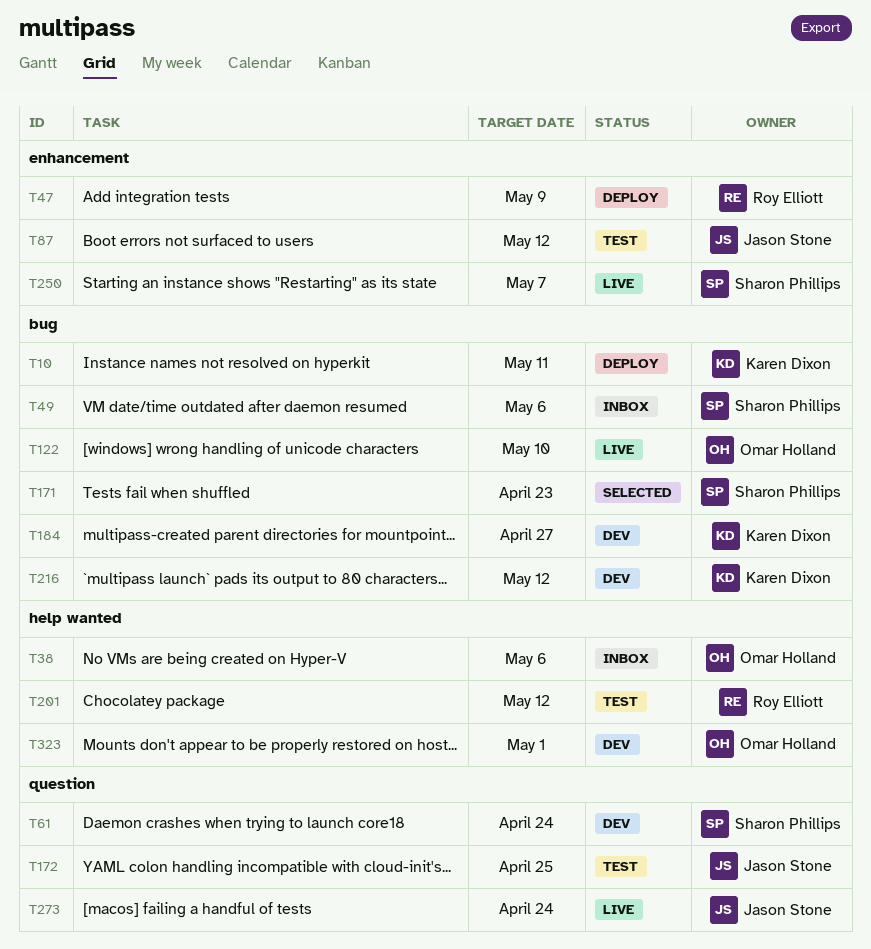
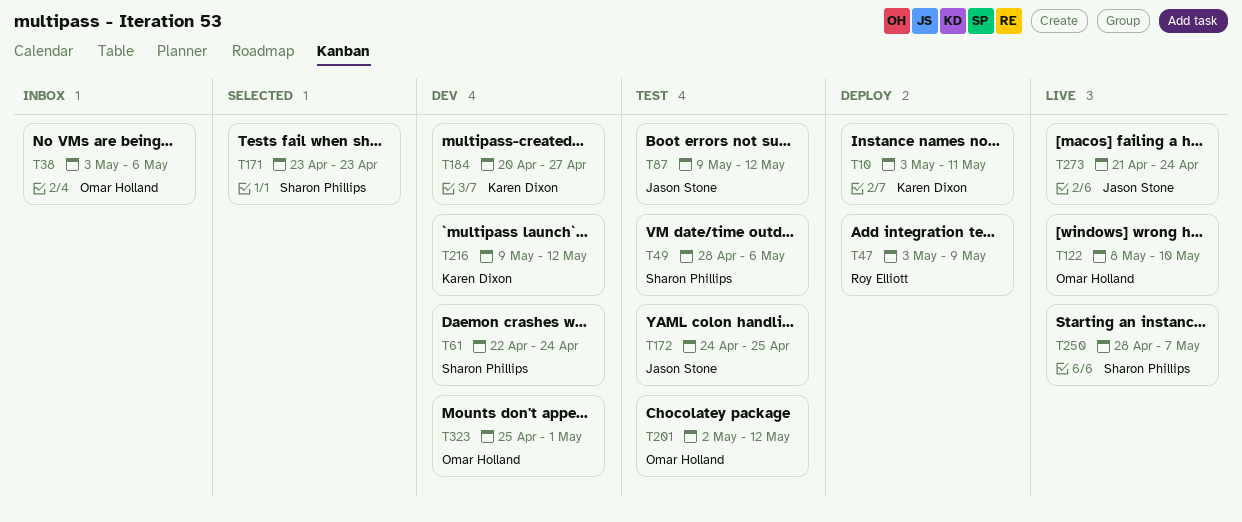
T49, status: Inbox -> Test
T201, owner: Roy Elliott -> Omar Holland

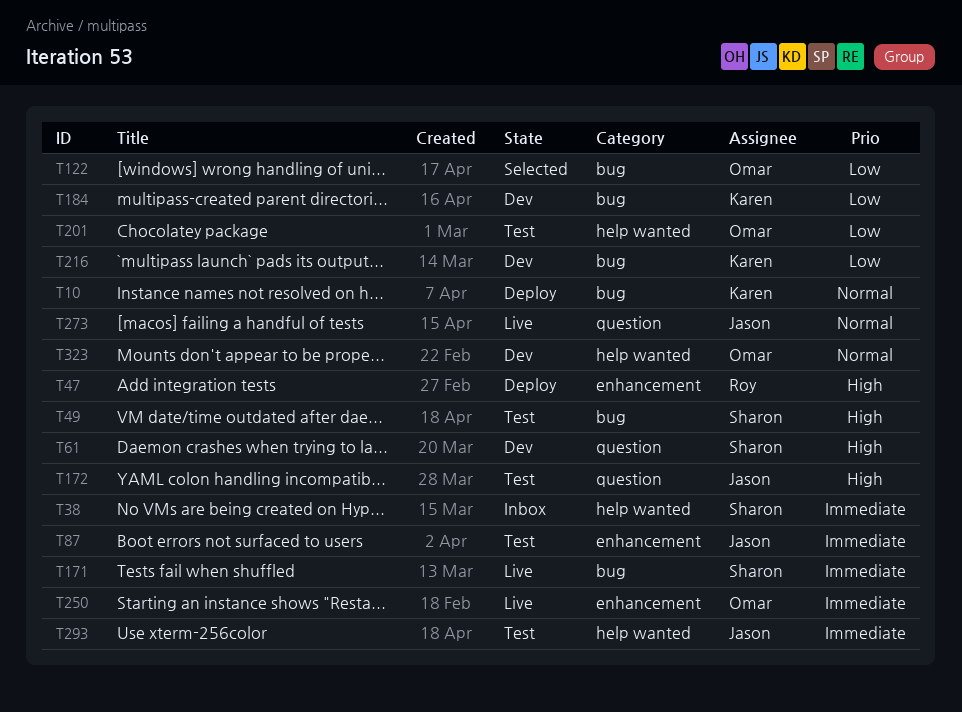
T38, owner: Omar Holland -> Sharon Phillips
T122, status: Live -> Selected
T171, status: Selected -> Live
T250, owner: Sharon Phillips -> Omar Holland
T293: none -> present

